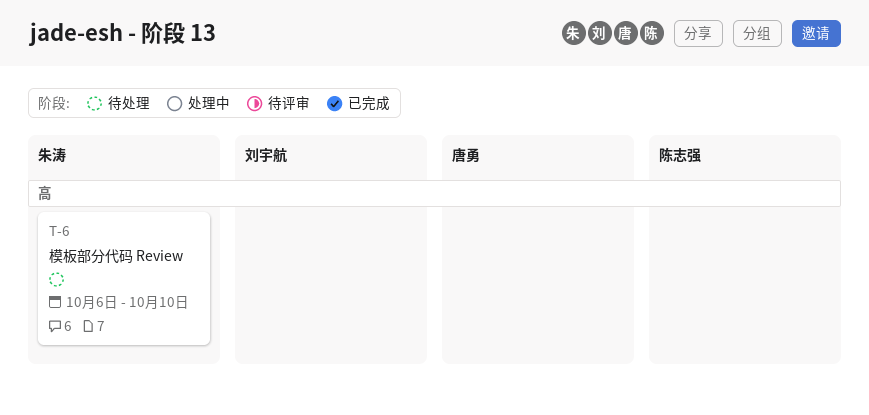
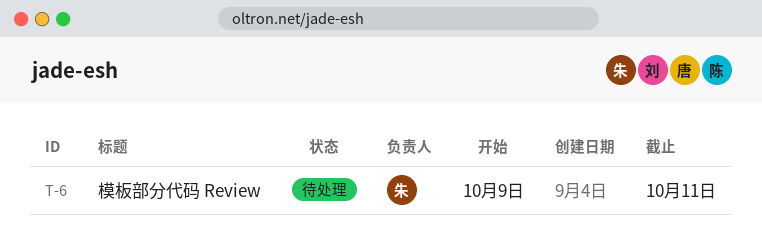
T-6, start: Oct 6 -> Oct 9
T-6, due: Oct 10 -> Oct 11

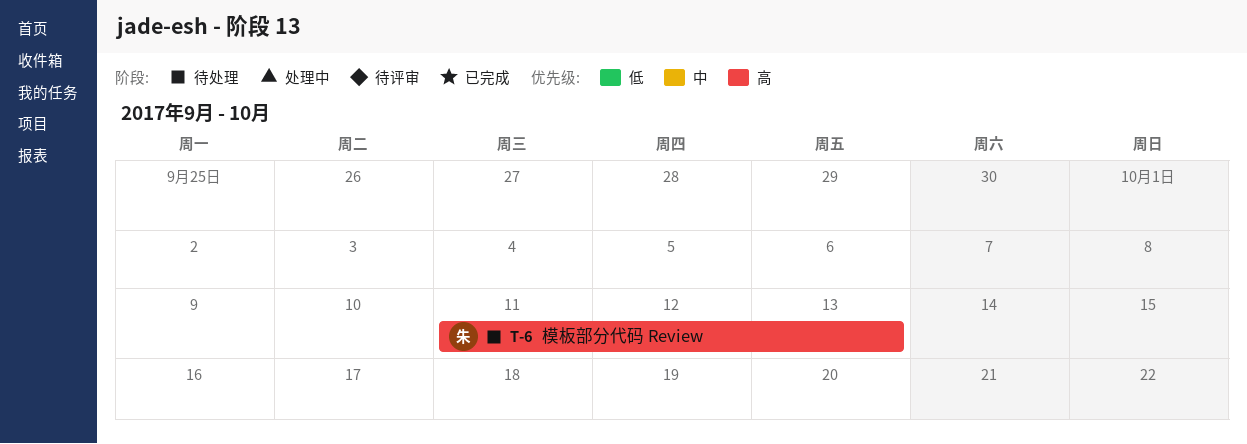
T-6, start: Oct 9 -> Oct 11
T-6, due: Oct 11 -> Oct 13

